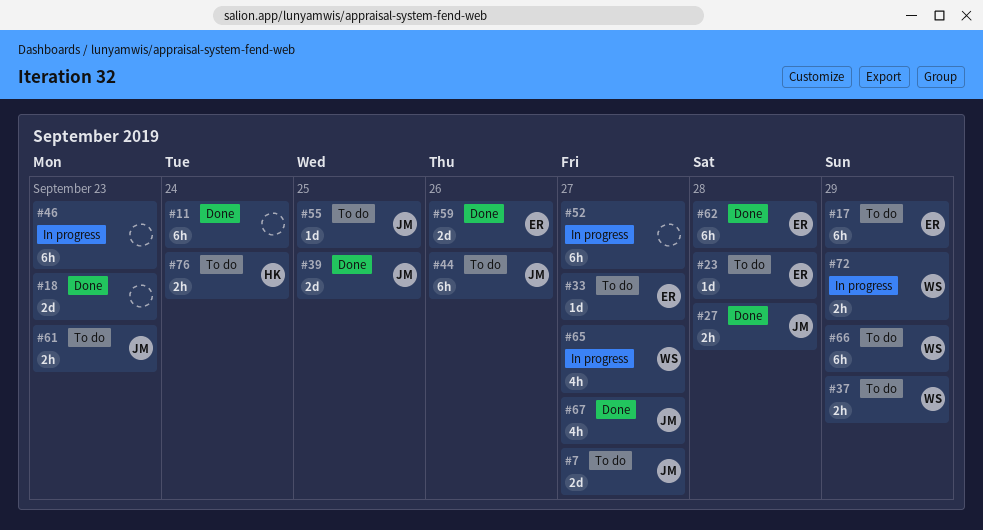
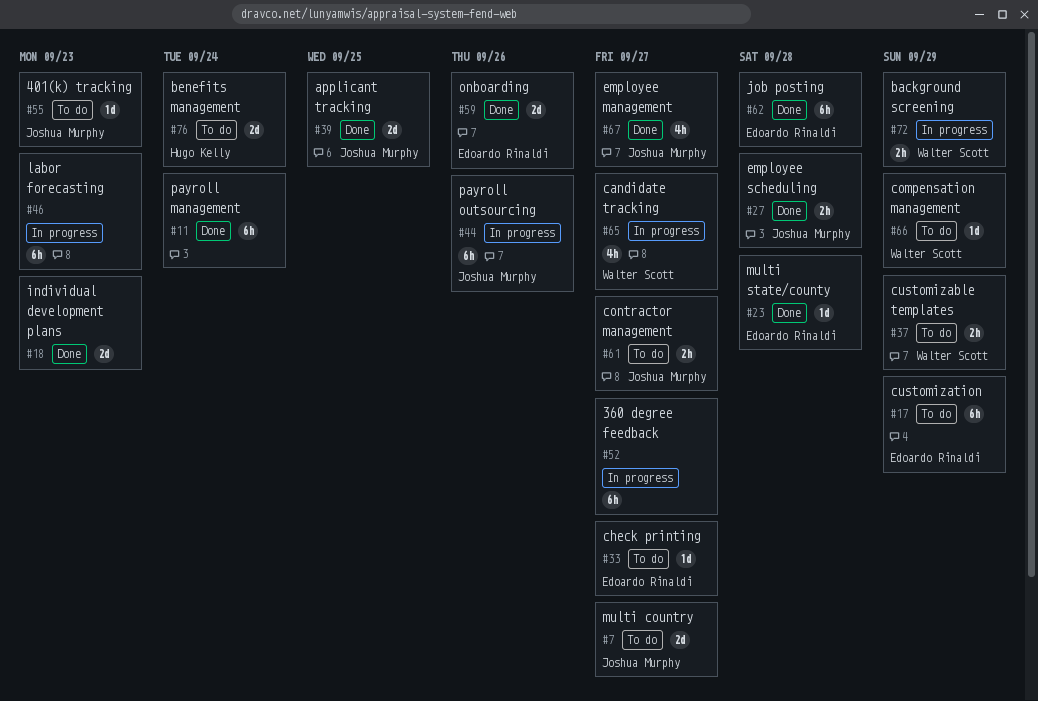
#23, status: To do -> Done
#44, status: To do -> In progress
#55, due: Sep 25 -> Sep 23
#61, due: Sep 23 -> Sep 27
#66, estimate: 6h -> 1d
#76, estimate: 2h -> 2d

